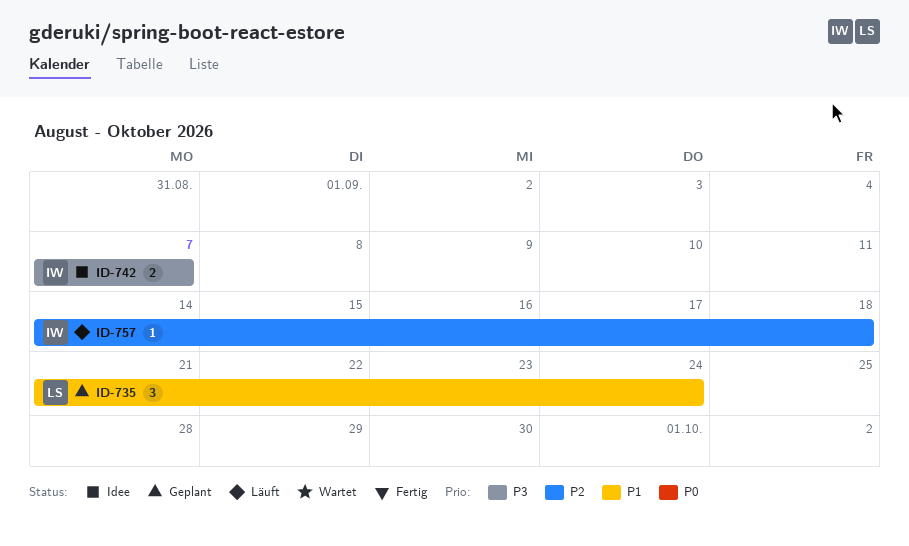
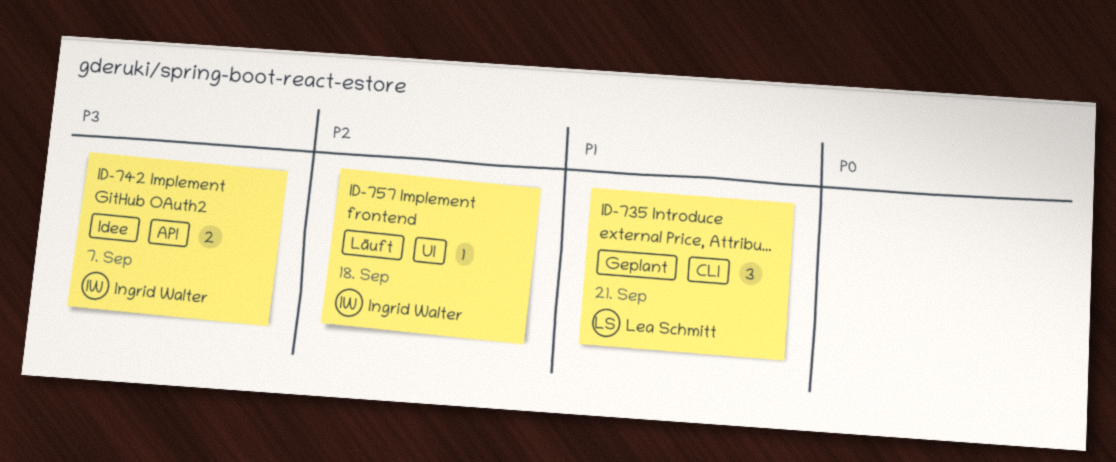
ID-735, due: Sep 24 -> Sep 21

